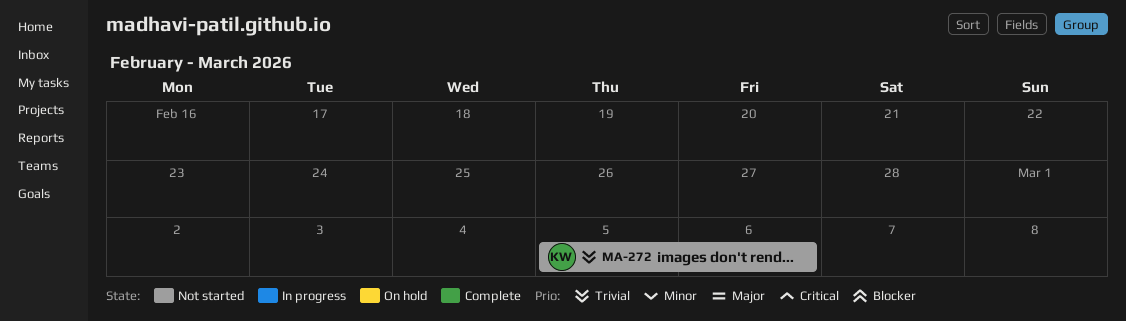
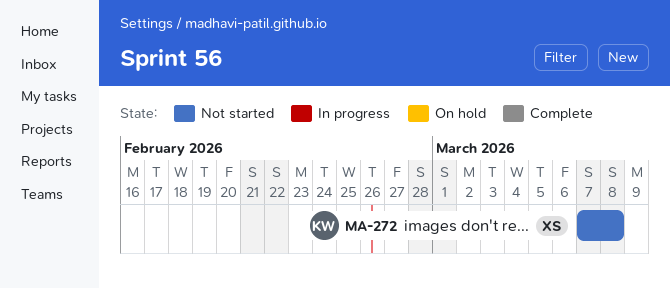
MA-272, start: Mar 5 -> Mar 7
MA-272, due: Mar 6 -> Mar 8

